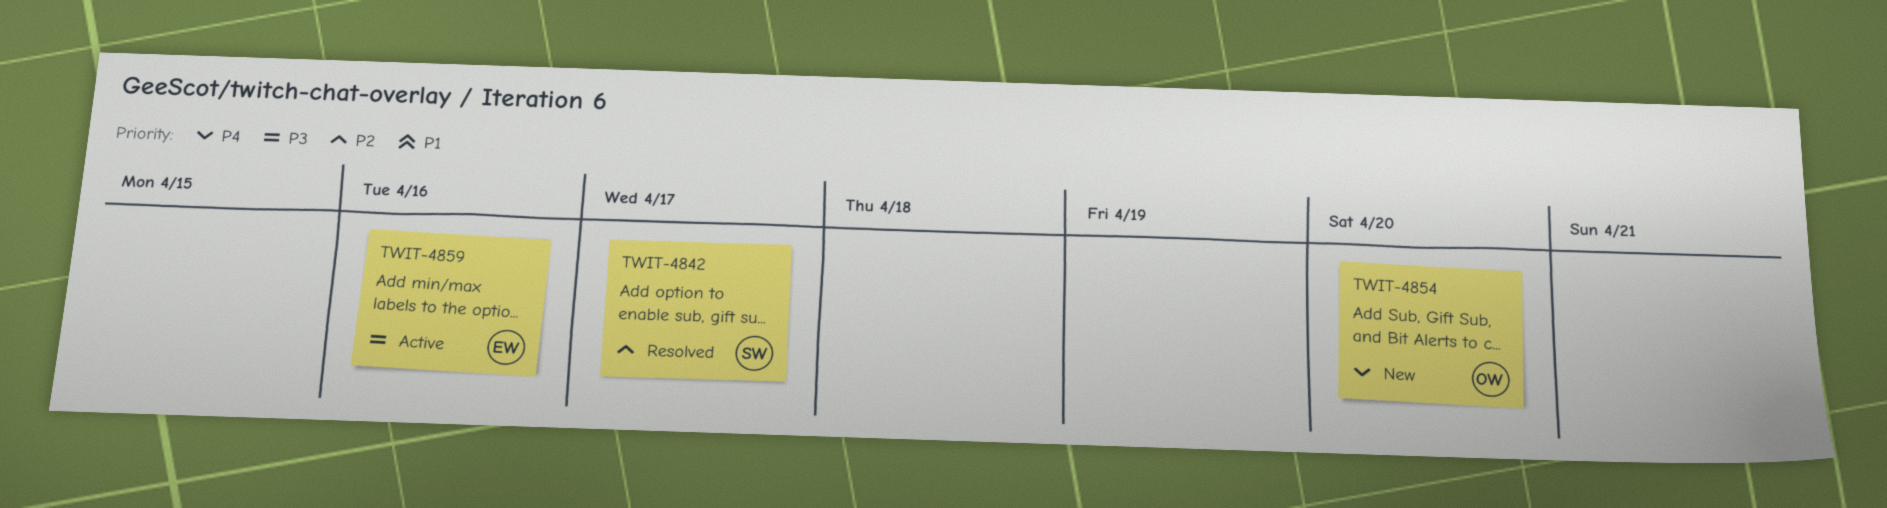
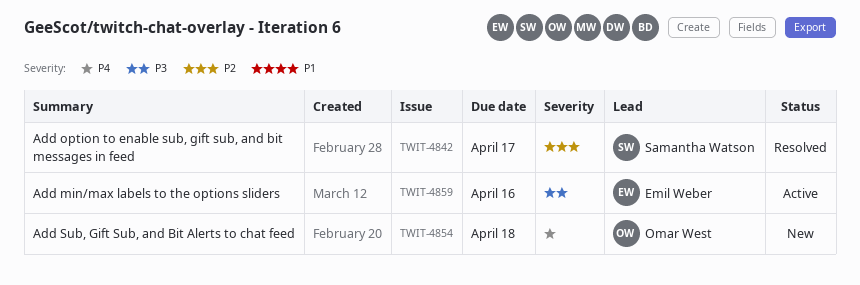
TWIT-4854, due: Apr 20 -> Apr 18

